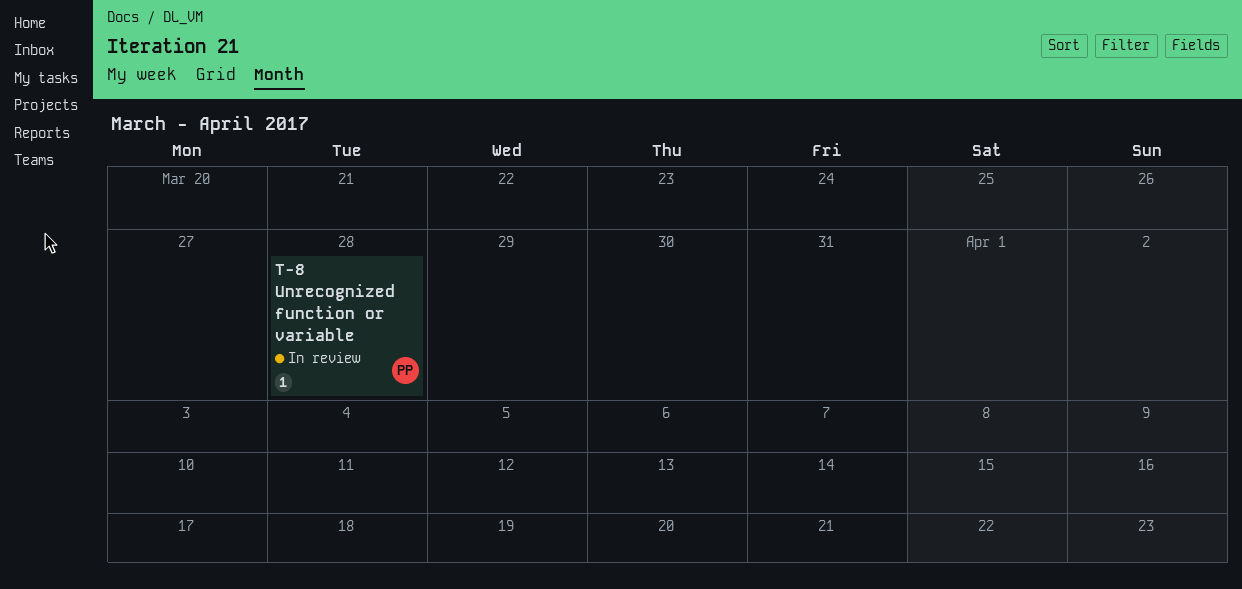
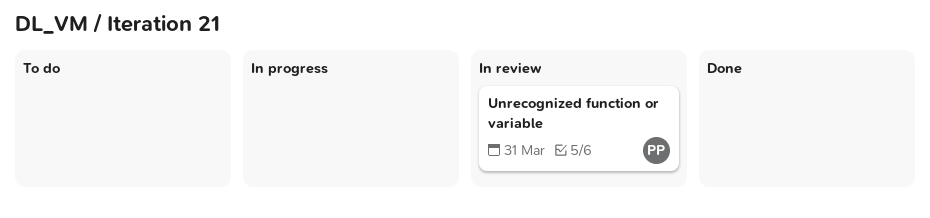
Unrecognized function or variable, due: Mar 28 -> Mar 31

